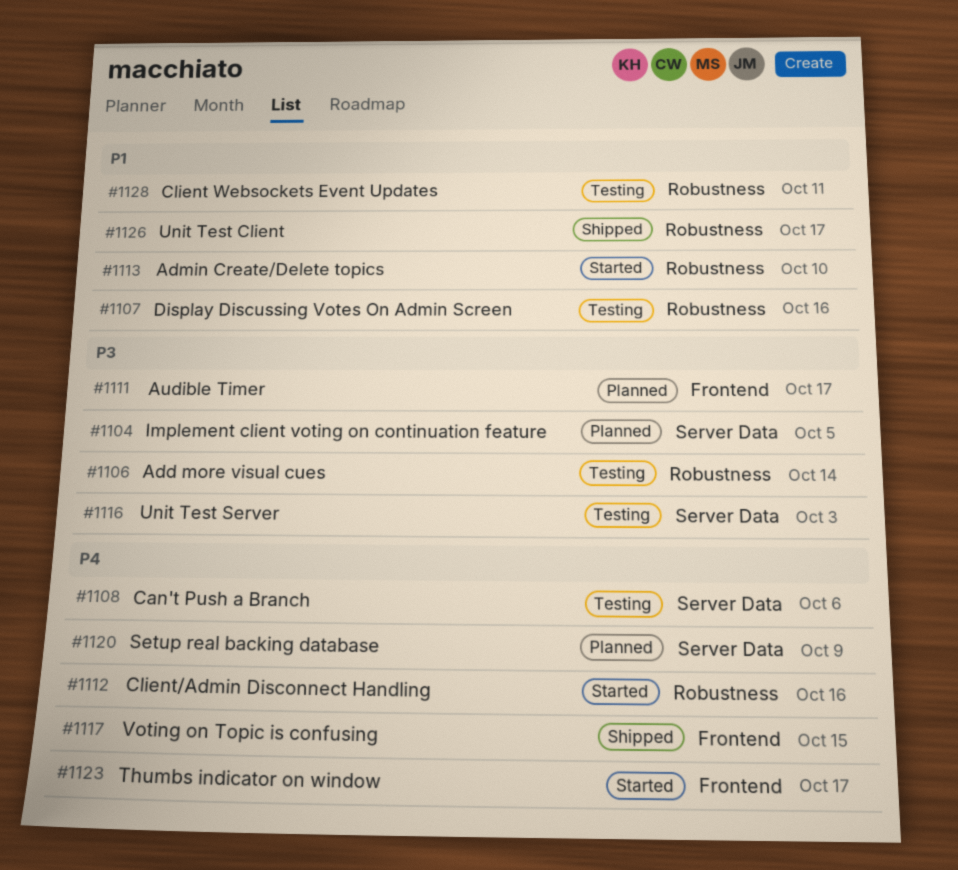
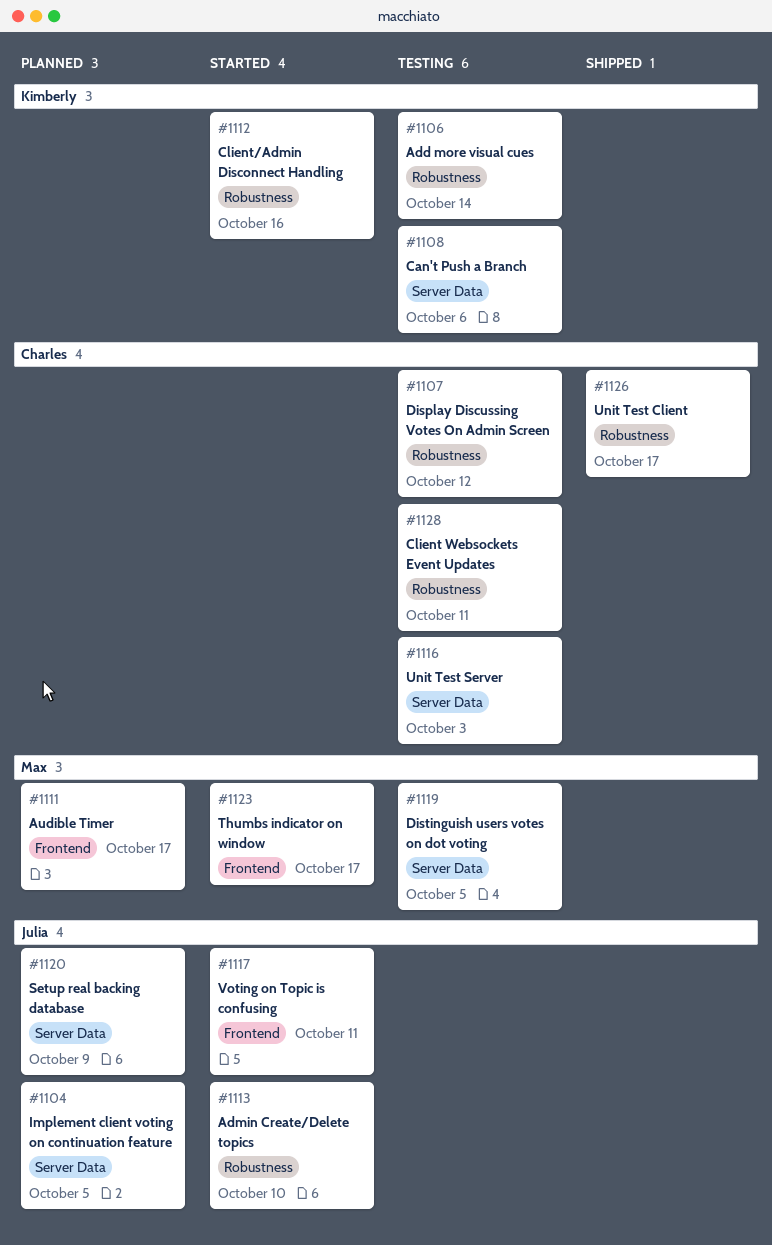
#1107, due: Oct 16 -> Oct 12
#1117, status: Shipped -> Started
#1117, due: Oct 15 -> Oct 11
#1119: none -> present

